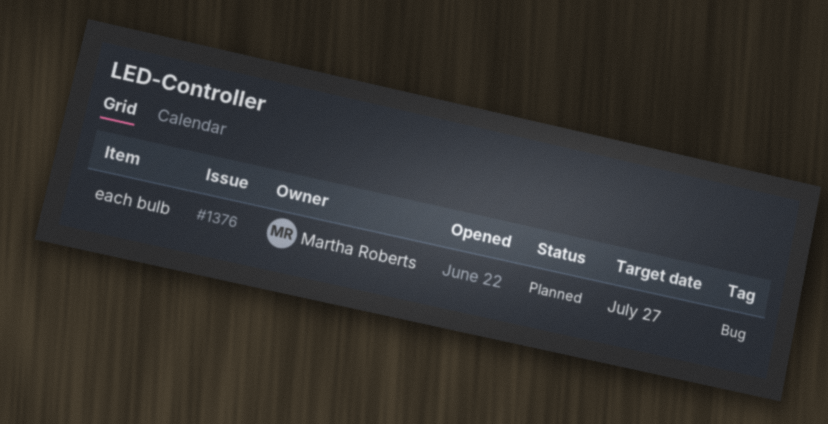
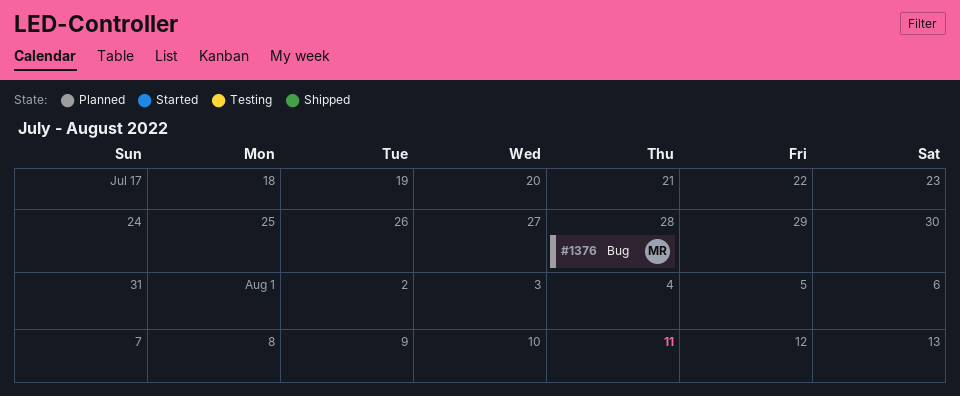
#1376, due: Jul 27 -> Jul 28

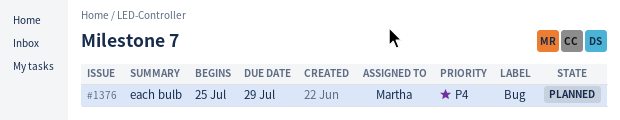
#1376, due: Jul 28 -> Jul 29

